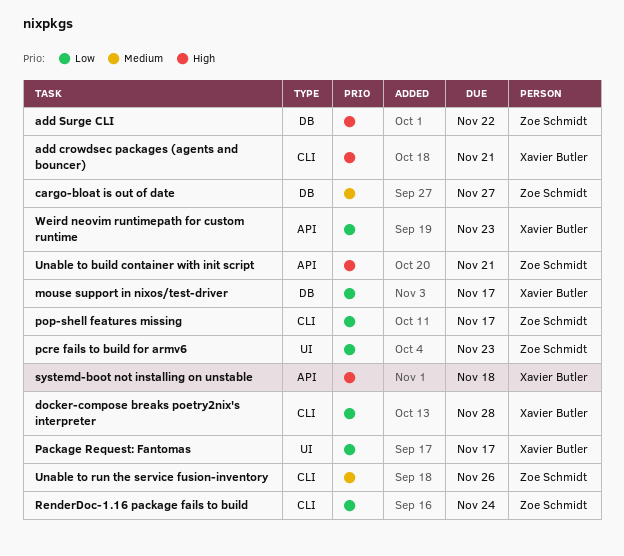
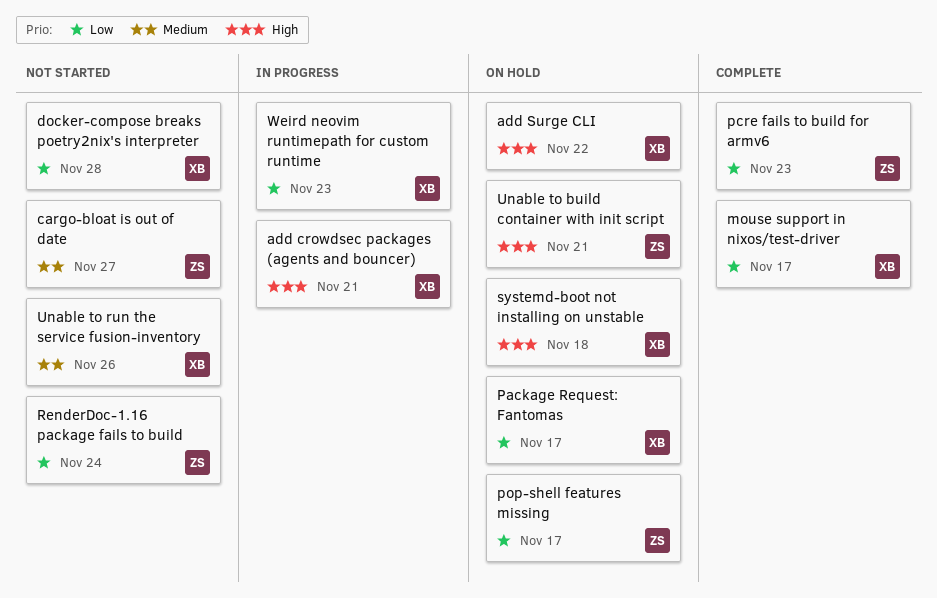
add Surge CLI, owner: Zoe Schmidt -> Xavier Butler
Unable to run the service fusion-inventory, owner: Zoe Schmidt -> Xavier Butler

